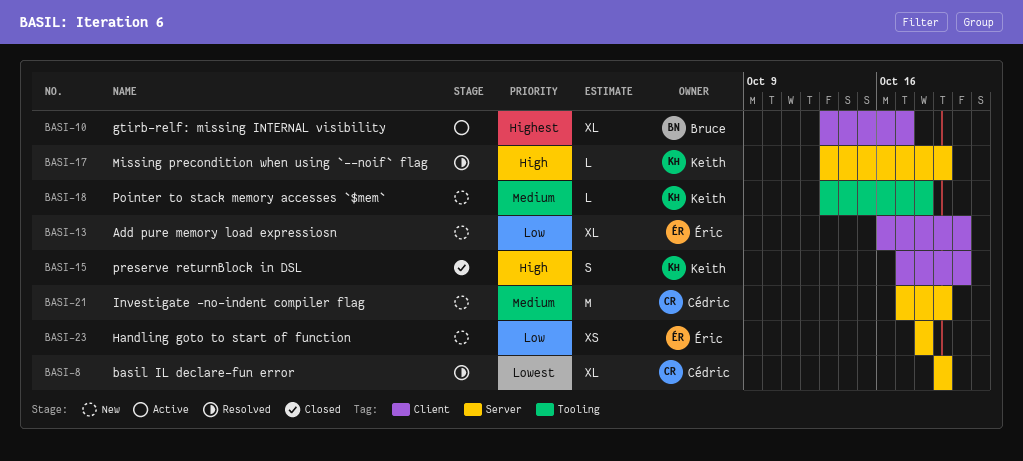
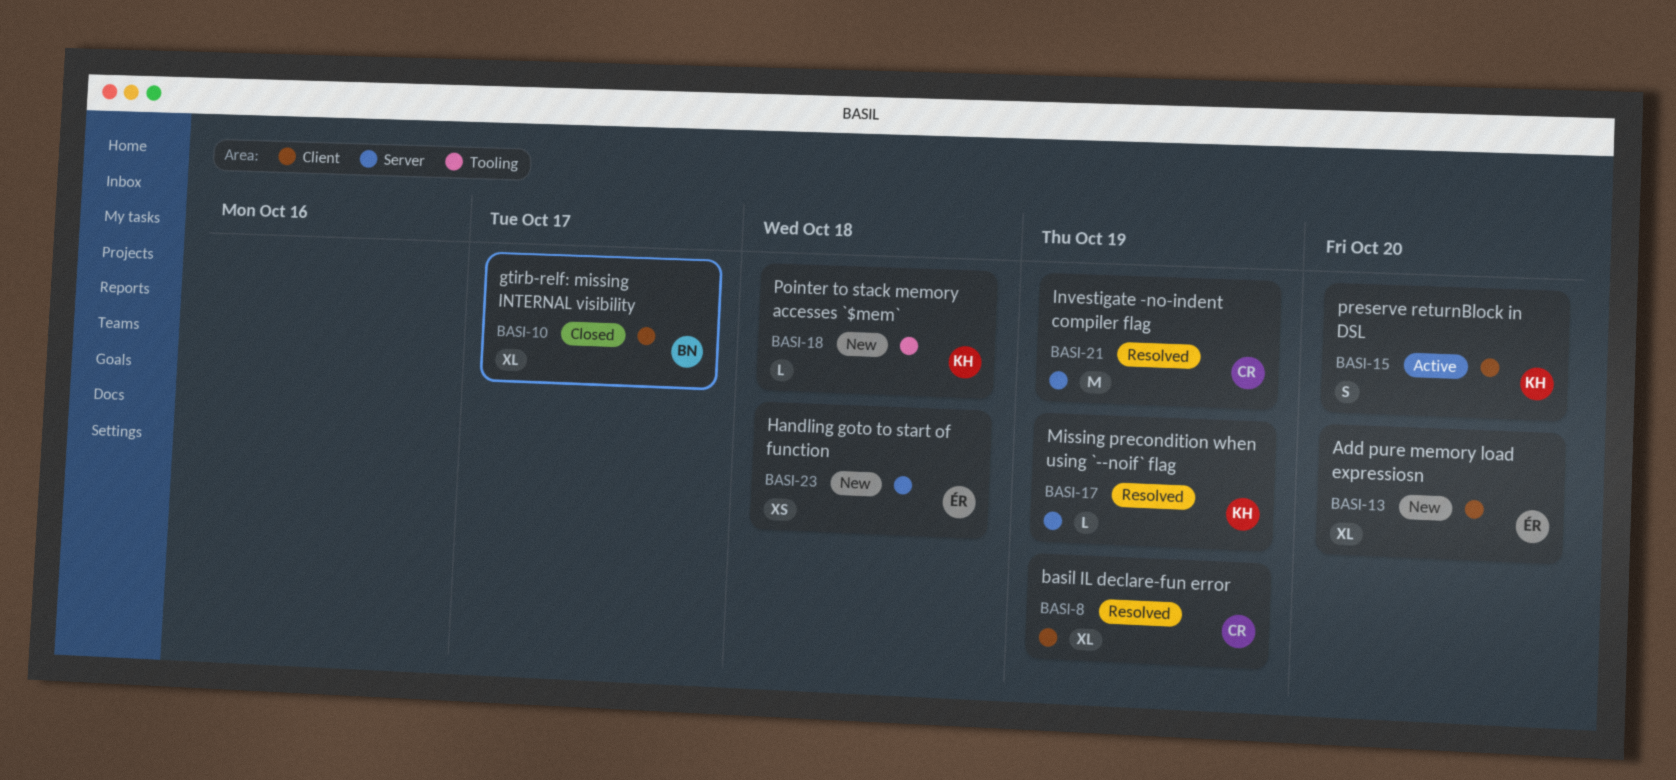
BASI-8, label: Server -> Client
BASI-10, status: Active -> Closed
BASI-15, status: Closed -> Active
BASI-21, status: New -> Resolved

